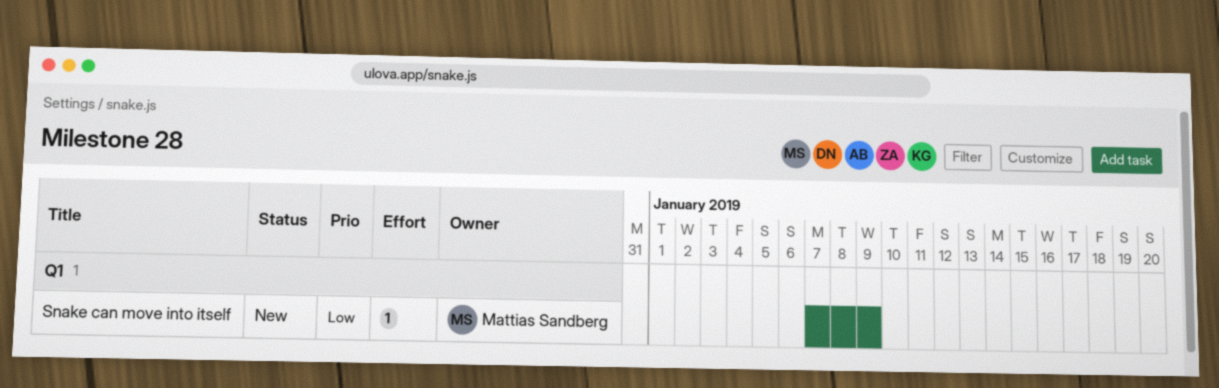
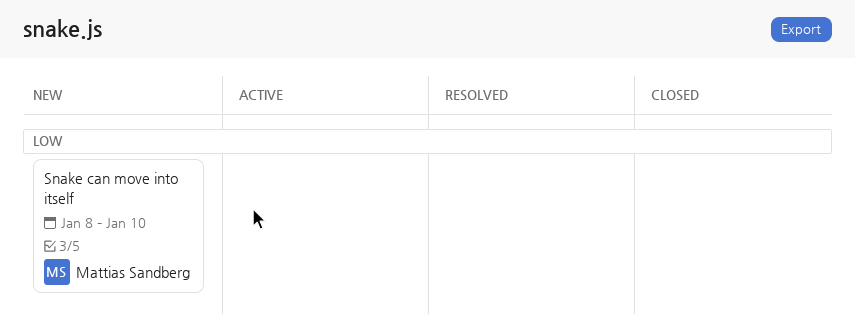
Snake can move into itself, start: Jan 7 -> Jan 8
Snake can move into itself, due: Jan 9 -> Jan 10

